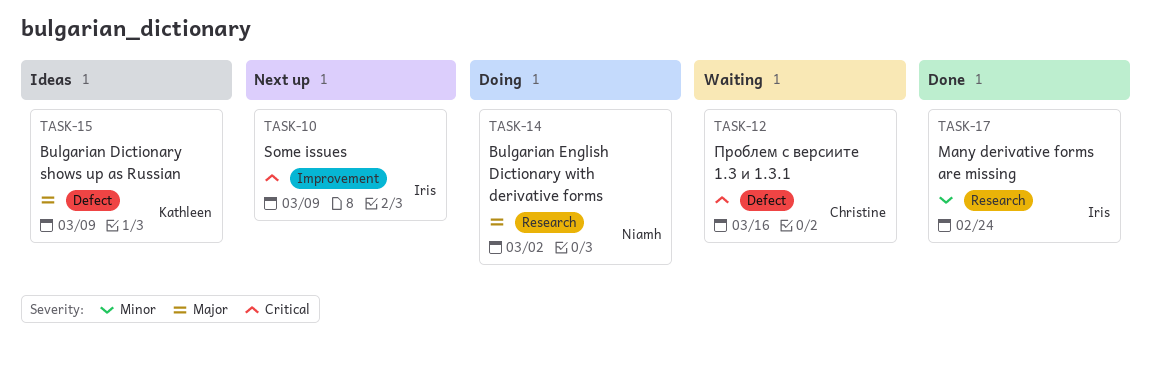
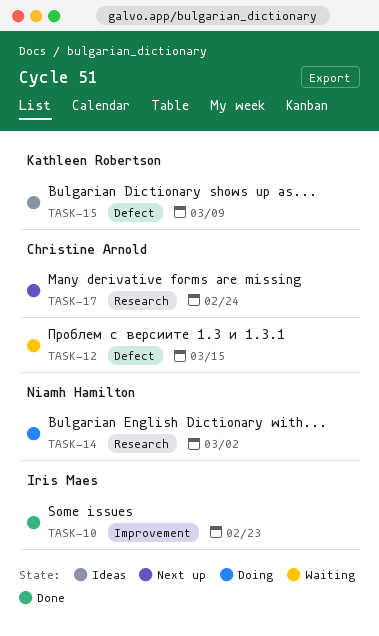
TASK-10, status: Next up -> Done
TASK-10, due: Mar 9 -> Feb 23
TASK-12, due: Mar 16 -> Mar 15
TASK-17, status: Done -> Next up
TASK-17, owner: Iris Maes -> Christine Arnold

